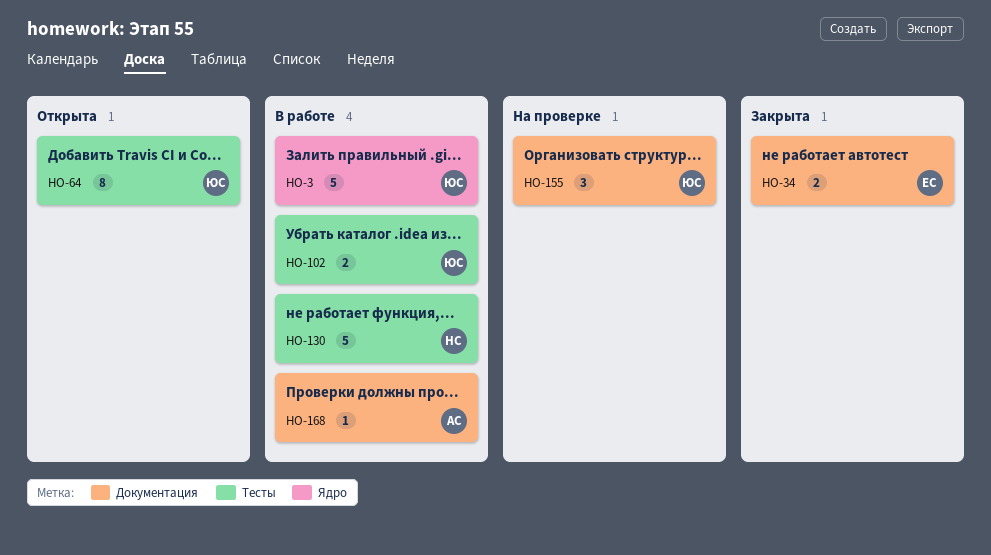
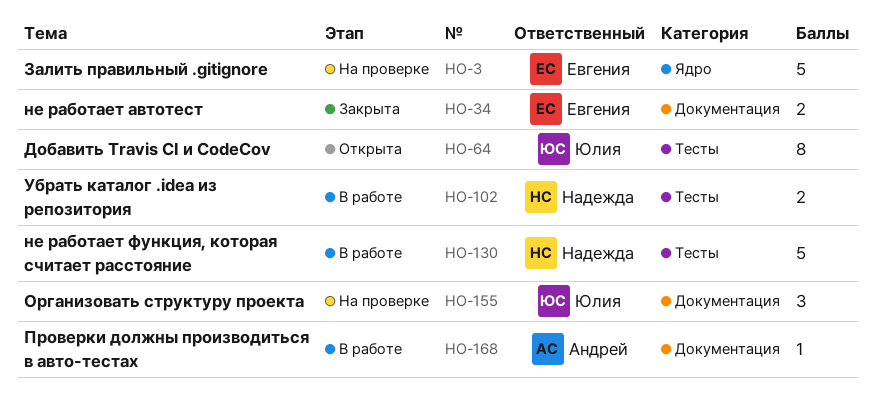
HO-3, status: В работе -> На проверке
HO-3, owner: Юлия -> Евгения
HO-102, owner: Юлия -> Надежда

